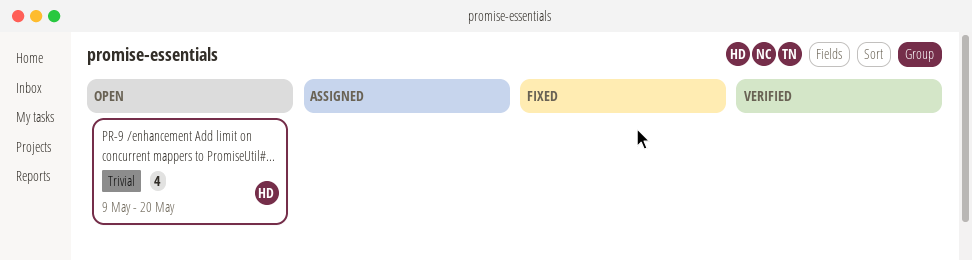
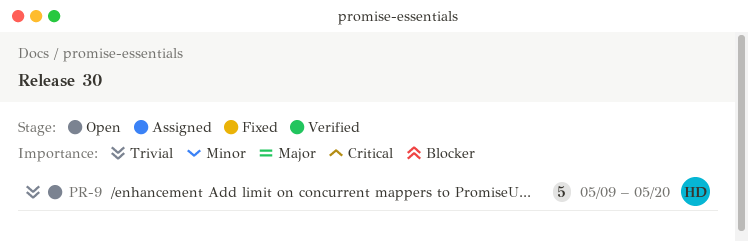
PR-9, estimate: 4 -> 5

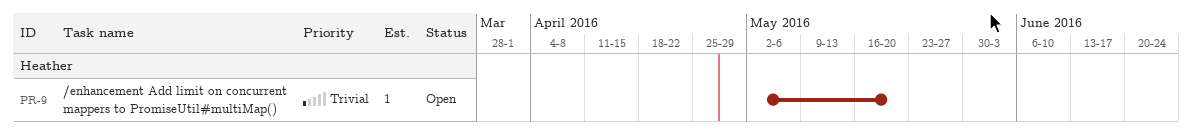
PR-9, estimate: 5 -> 1
PR-9, start: May 9 -> May 2

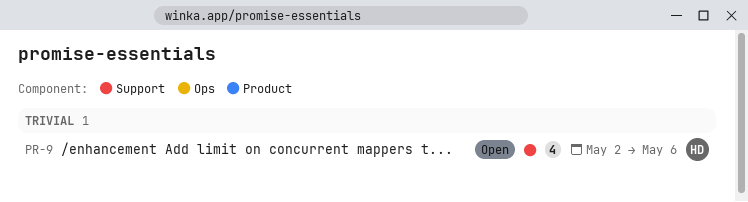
PR-9, estimate: 1 -> 4
PR-9, due: May 20 -> May 6

